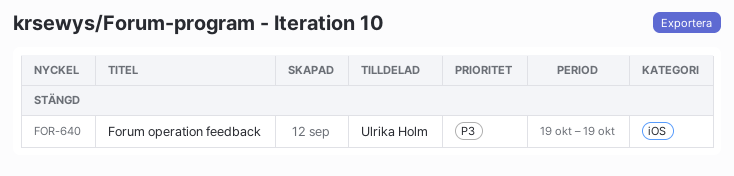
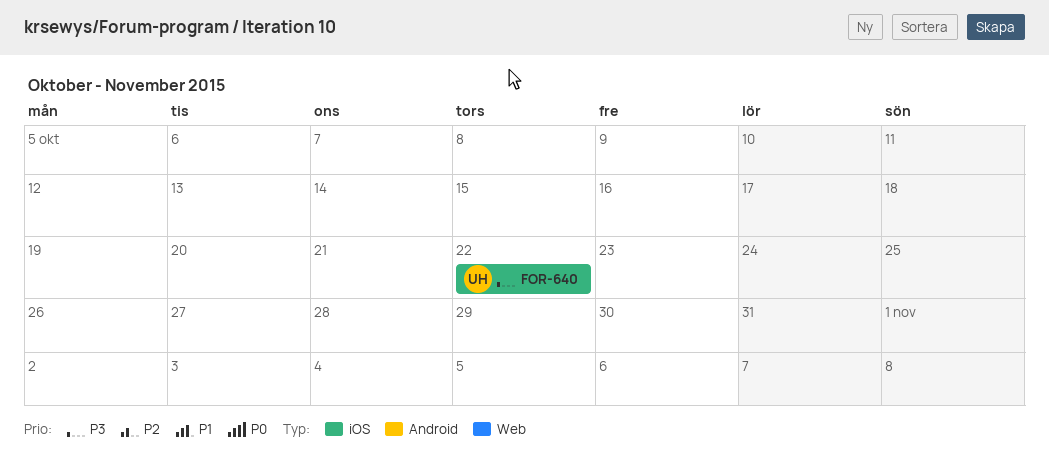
FOR-640, start: Oct 19 -> Oct 22
FOR-640, due: Oct 19 -> Oct 22

